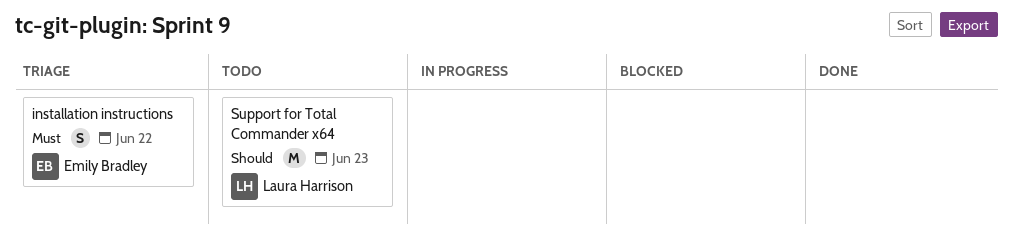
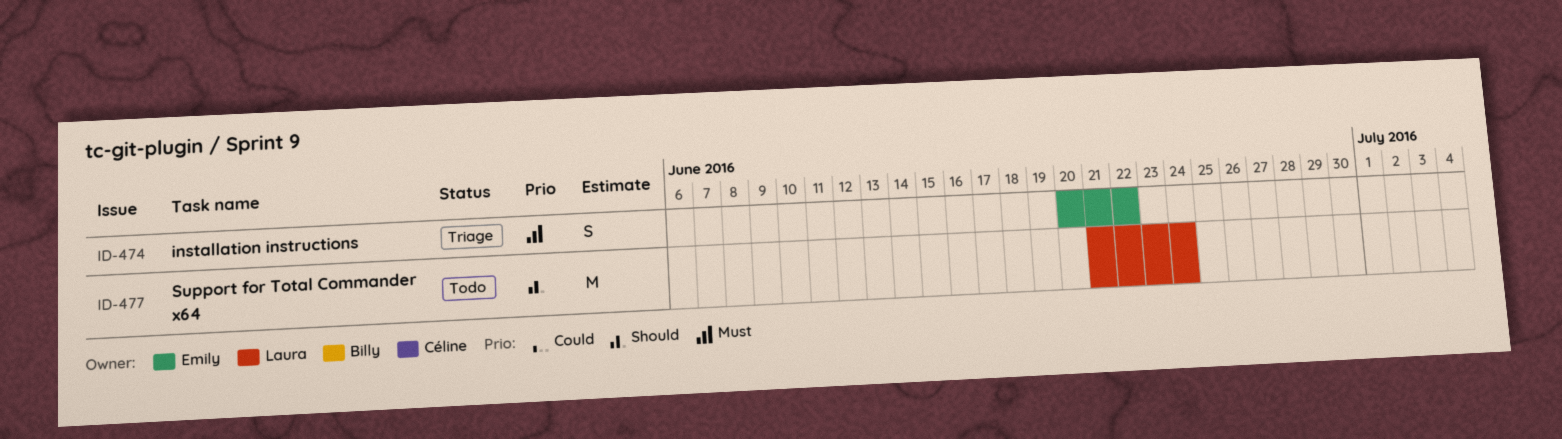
Support for Total Commander x64, due: Jun 23 -> Jun 24

